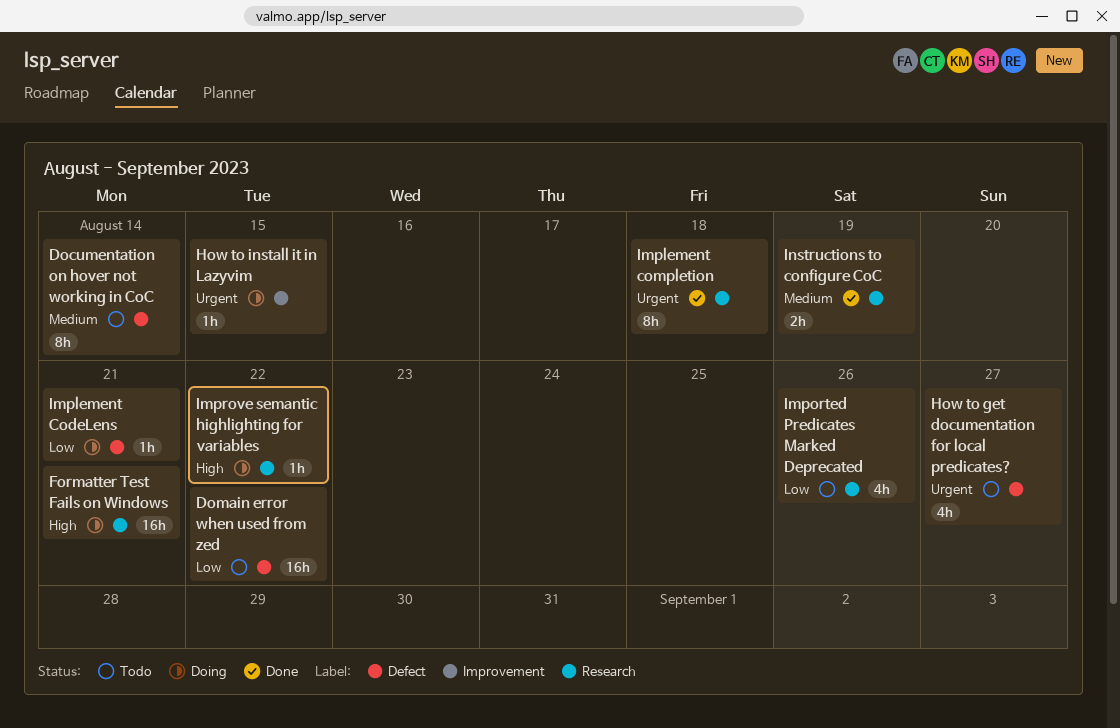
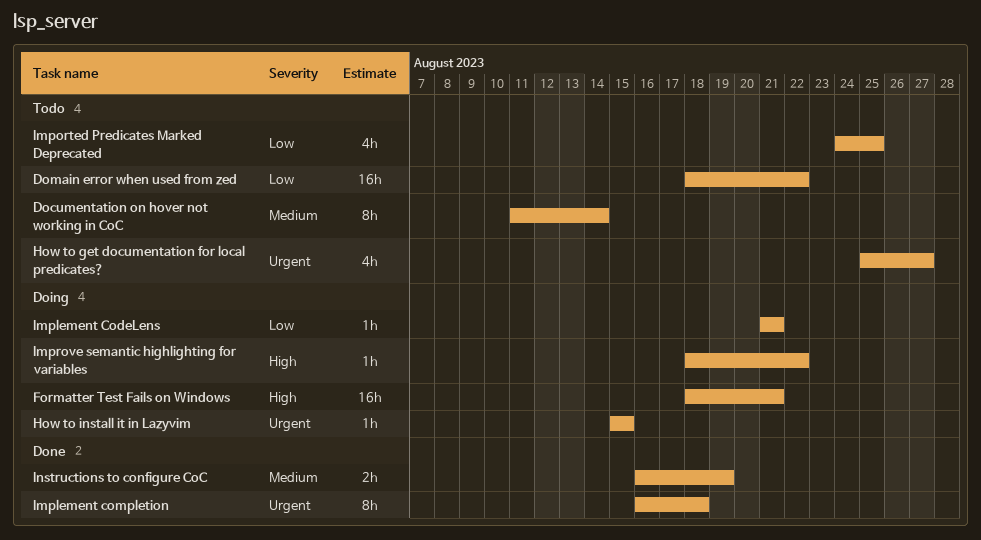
Imported Predicates Marked Deprecated, due: Aug 26 -> Aug 25

